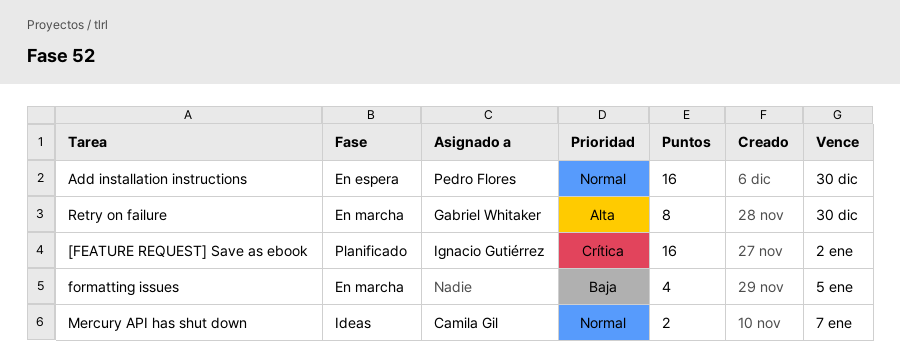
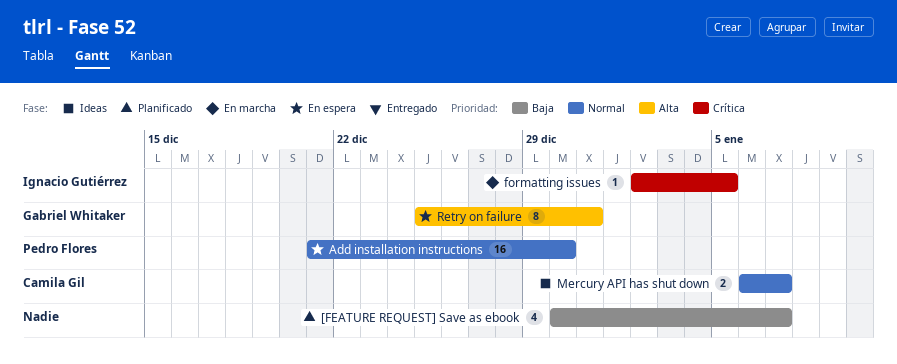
[FEATURE REQUEST] Save as ebook, owner: Ignacio Gutiérrez -> none
[FEATURE REQUEST] Save as ebook, priority: Crítica -> Baja
[FEATURE REQUEST] Save as ebook, estimate: 16 -> 4
[FEATURE REQUEST] Save as ebook, due: Jan 2 -> Jan 7
formatting issues, owner: none -> Ignacio Gutiérrez
formatting issues, priority: Baja -> Crítica
formatting issues, estimate: 4 -> 1
Retry on failure, status: En marcha -> En espera
Retry on failure, due: Dec 30 -> Dec 31

